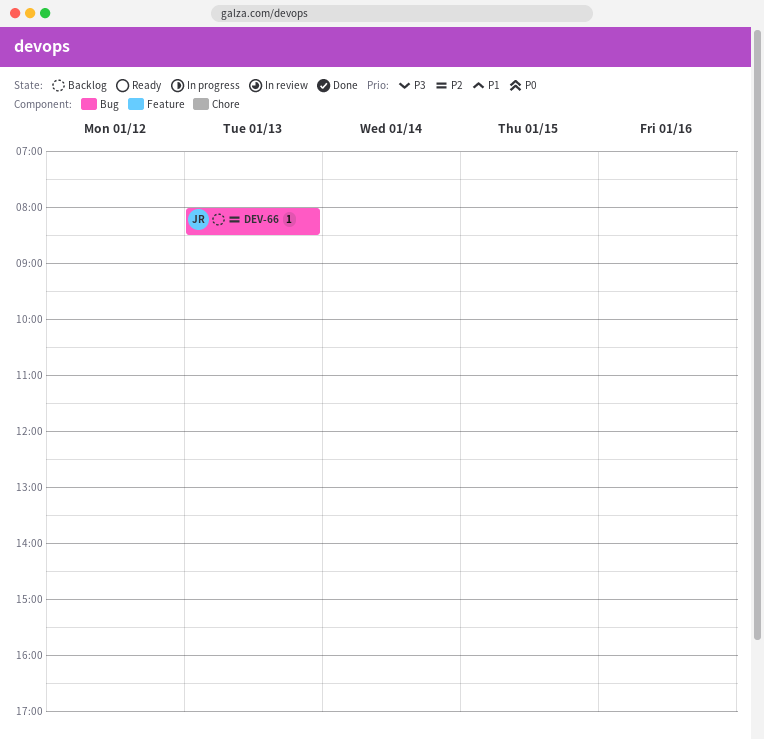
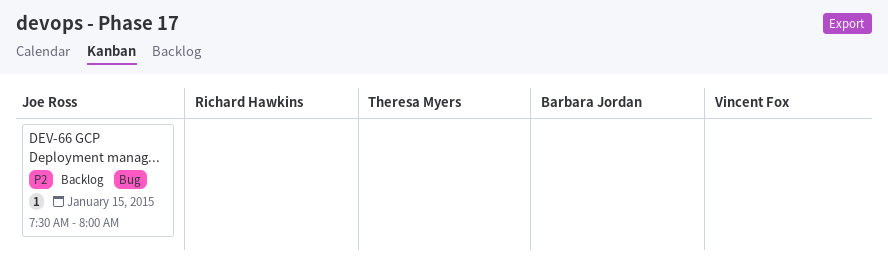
DEV-66, day: Jan 13 -> Jan 15
DEV-66, begins: 08:00 -> 07:30
DEV-66, ends: 08:30 -> 08:00

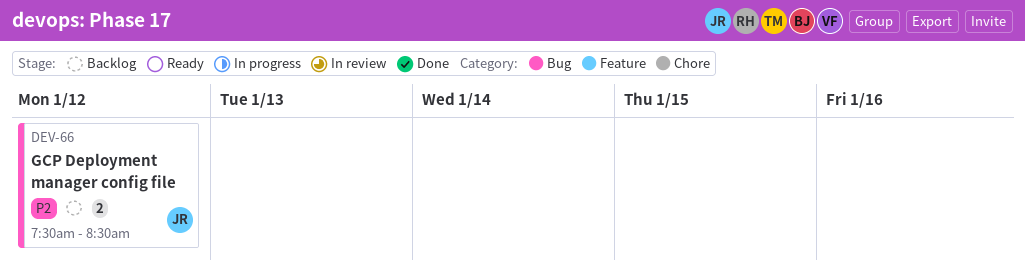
DEV-66, estimate: 1 -> 2
DEV-66, day: Jan 15 -> Jan 12
DEV-66, ends: 08:00 -> 08:30

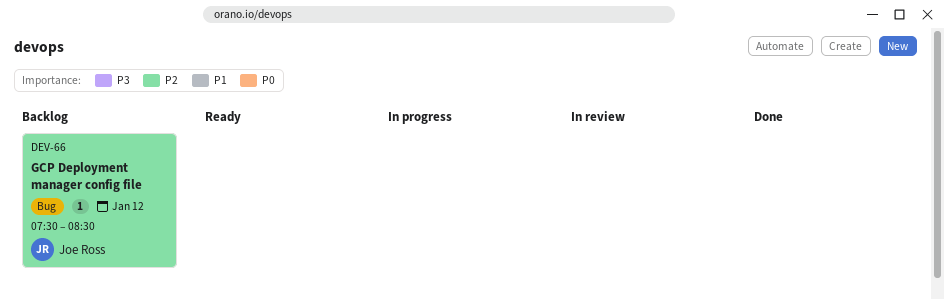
DEV-66, estimate: 2 -> 1

